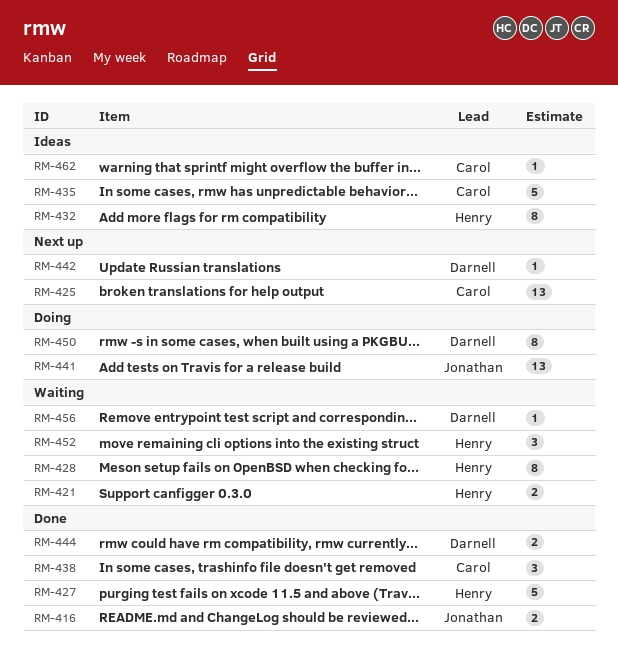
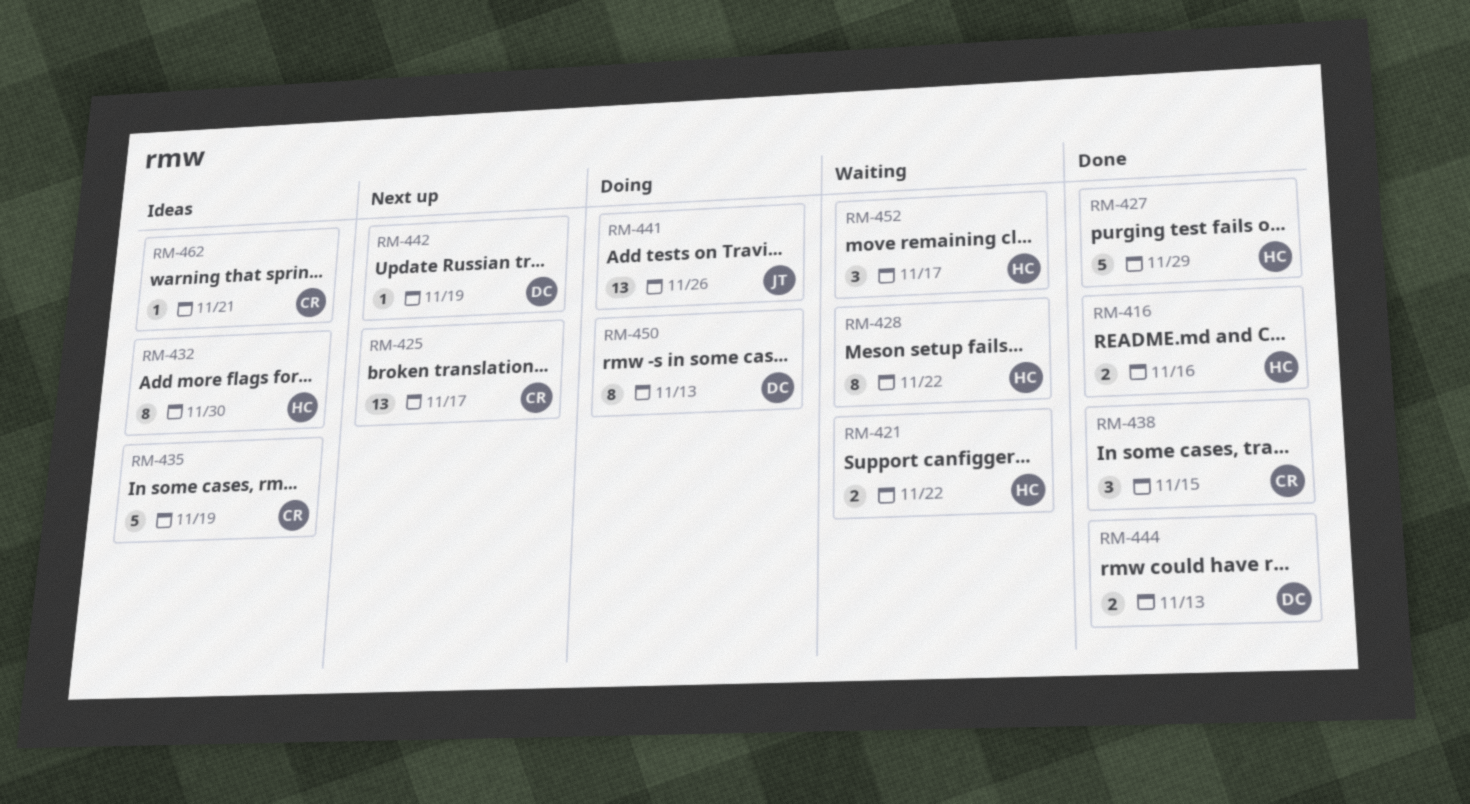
RM-416, owner: Jonathan -> Henry
RM-456: present -> none

